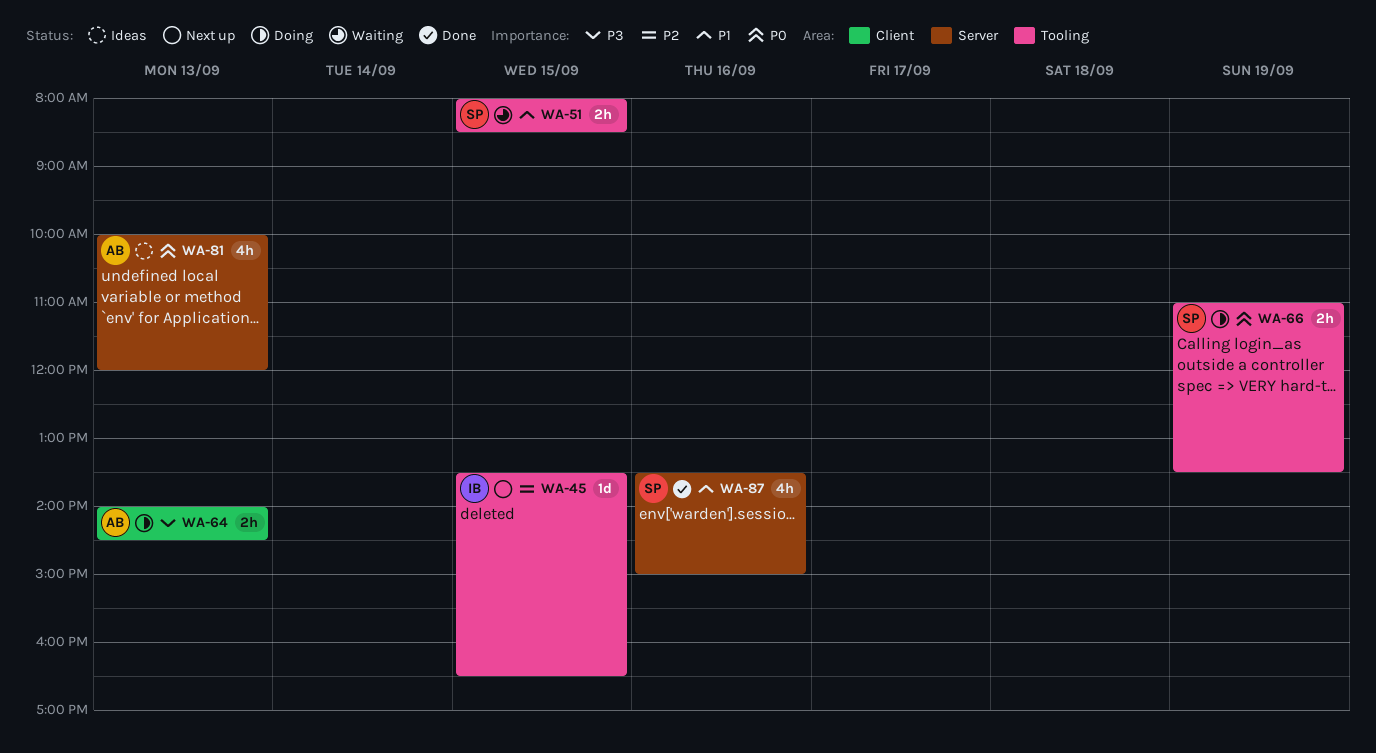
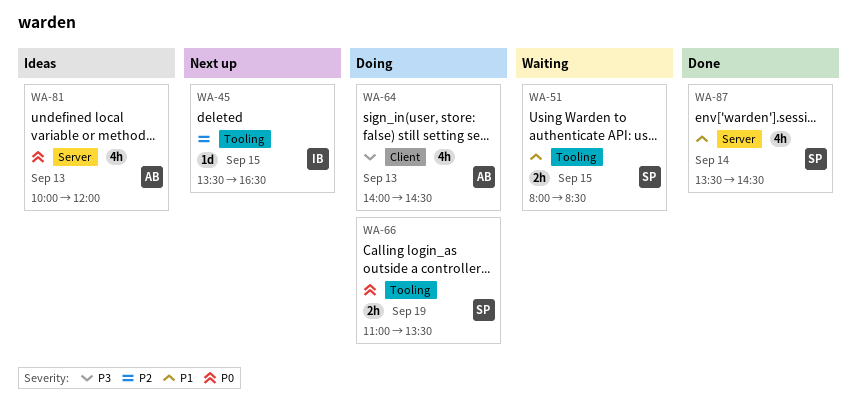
WA-64, estimate: 2h -> 4h
WA-87, day: Sep 16 -> Sep 14
WA-87, ends: 15:00 -> 14:30

